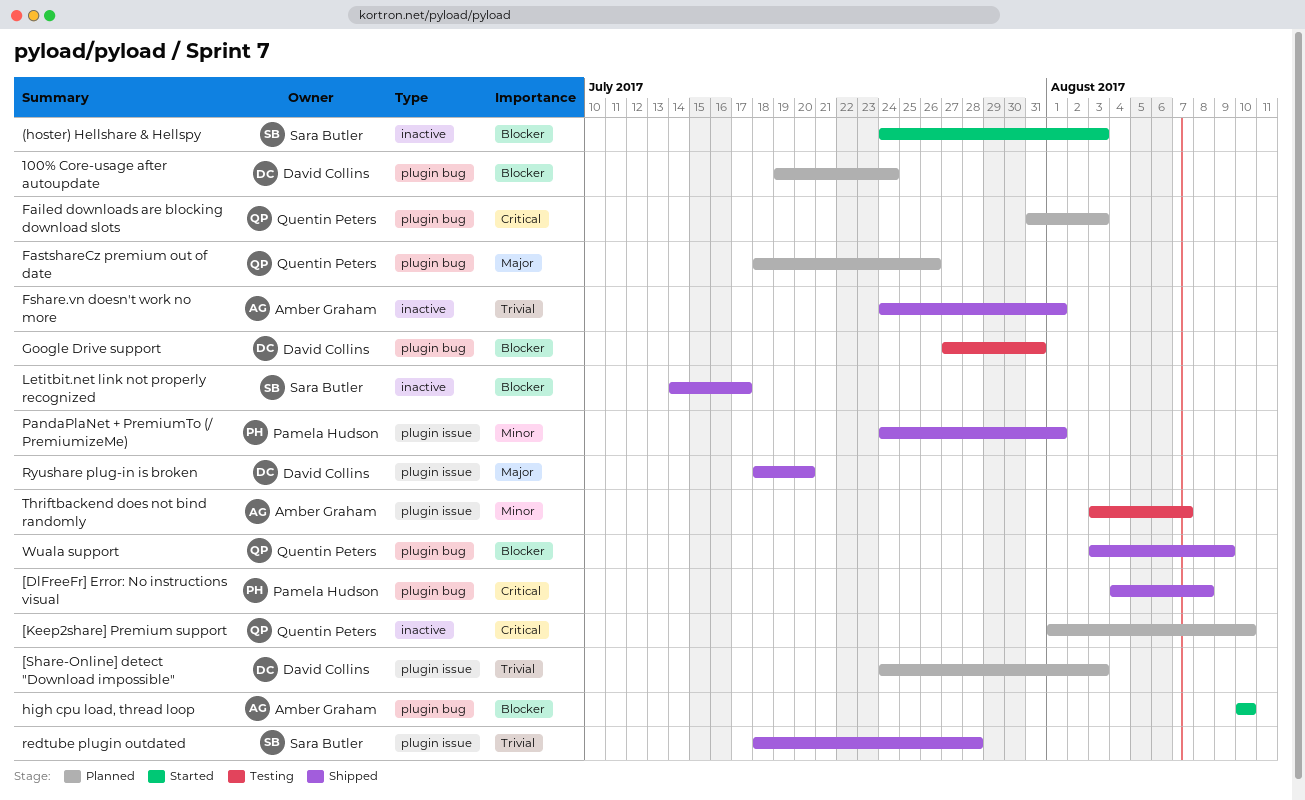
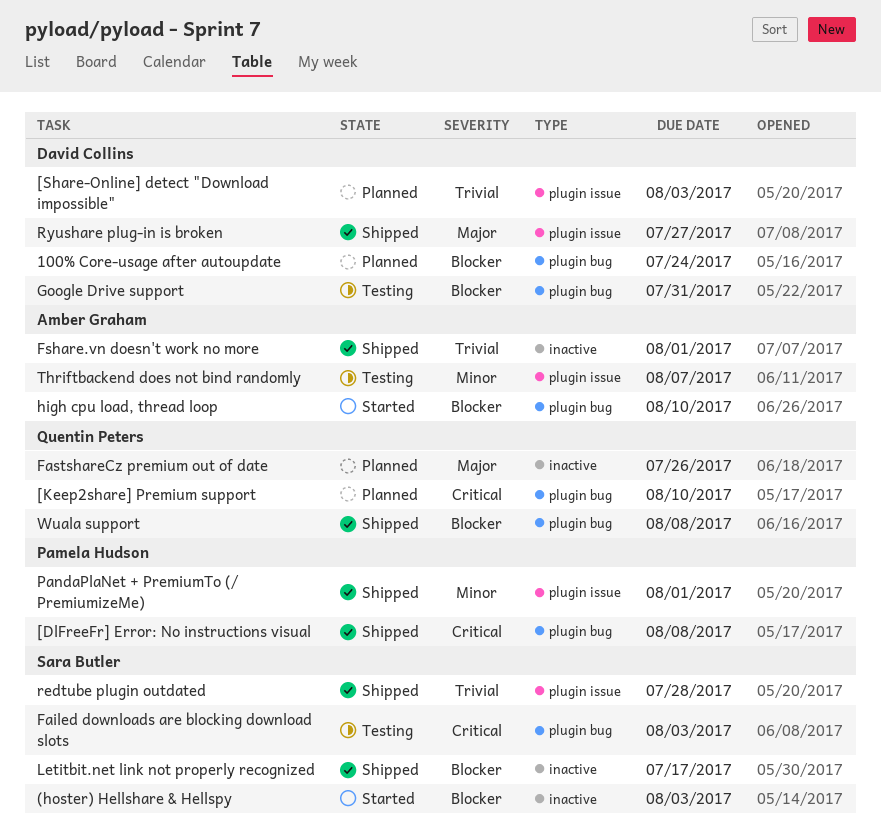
[Keep2share] Premium support, label: inactive -> plugin bug
Failed downloads are blocking download slots, status: Planned -> Testing
Failed downloads are blocking download slots, owner: Quentin Peters -> Sara Butler
FastshareCz premium out of date, label: plugin bug -> inactive
Ryushare plug-in is broken, due: Jul 20 -> Jul 27
Wuala support, due: Aug 9 -> Aug 8

